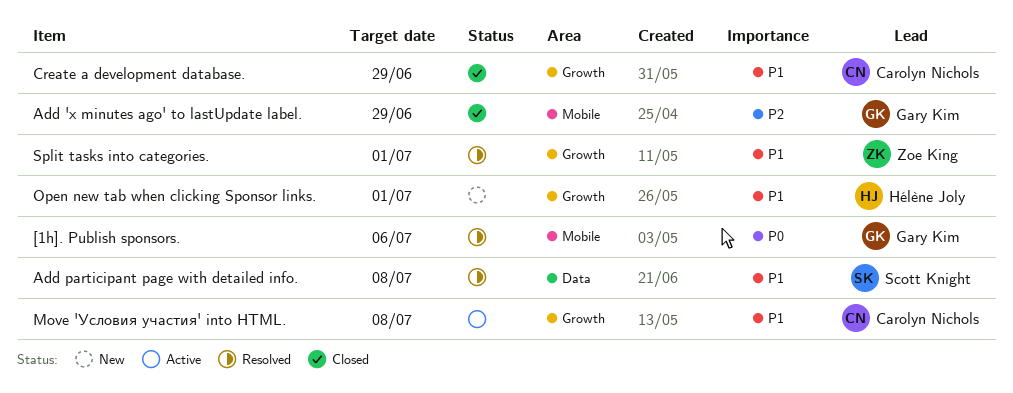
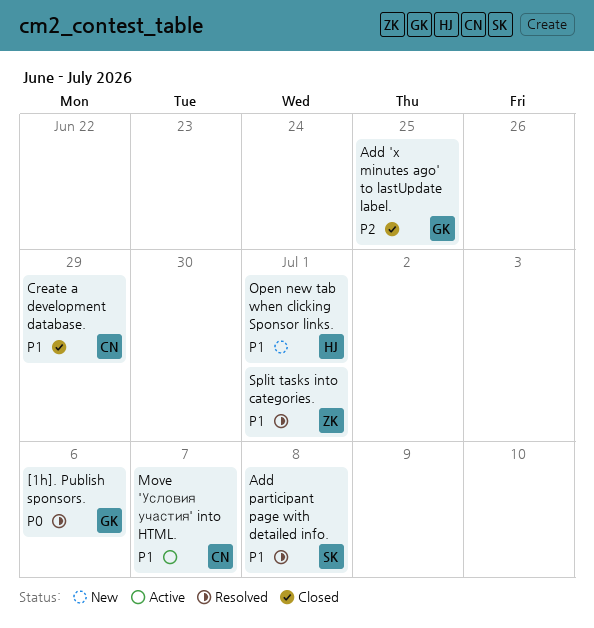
Add 'x minutes ago' to lastUpdate label., due: Jun 29 -> Jun 25
Move 'Условия участия' into HTML., due: Jul 8 -> Jul 7

